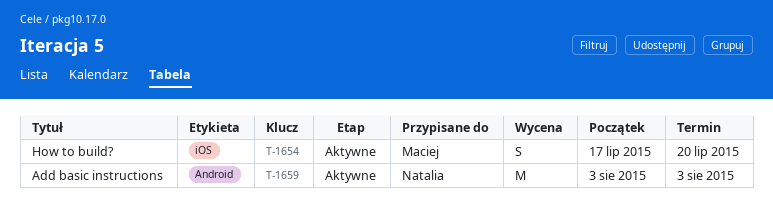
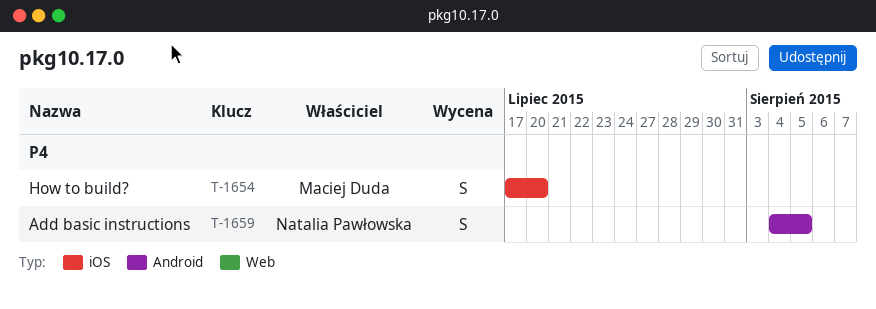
T-1659, estimate: M -> S
T-1659, start: Aug 3 -> Aug 4
T-1659, due: Aug 3 -> Aug 5

